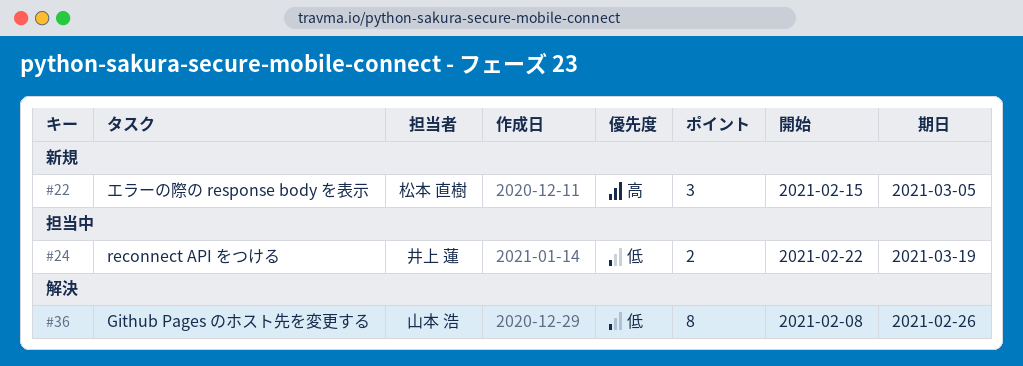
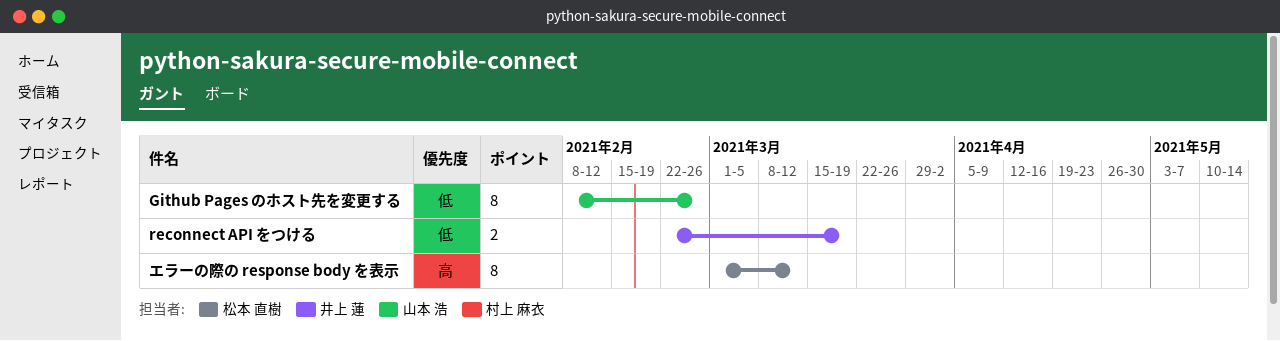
エラーの際の response body を表示, estimate: 3 -> 8
エラーの際の response body を表示, start: Feb 15 -> Mar 1
エラーの際の response body を表示, due: Mar 5 -> Mar 12

